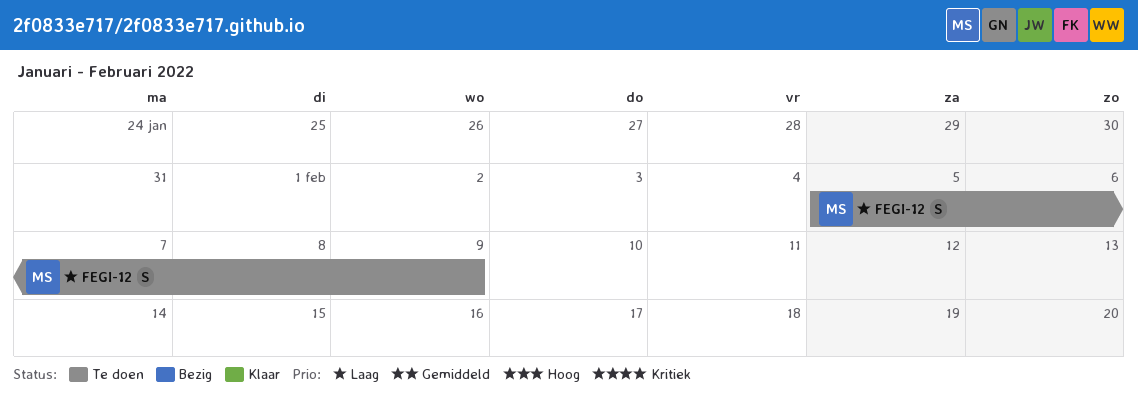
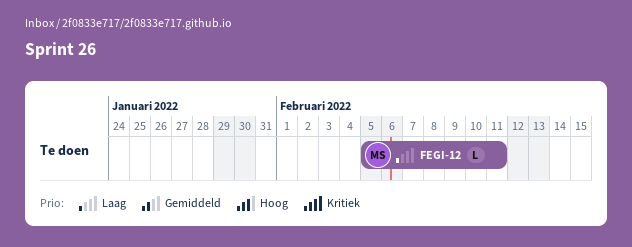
FEGI-12, estimate: S -> L
FEGI-12, due: Feb 9 -> Feb 11

